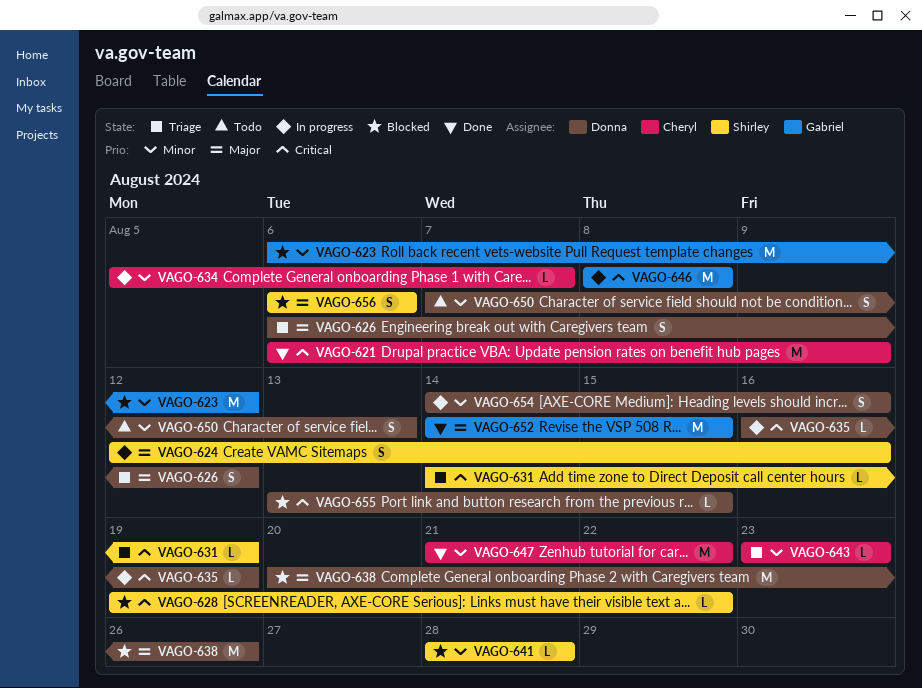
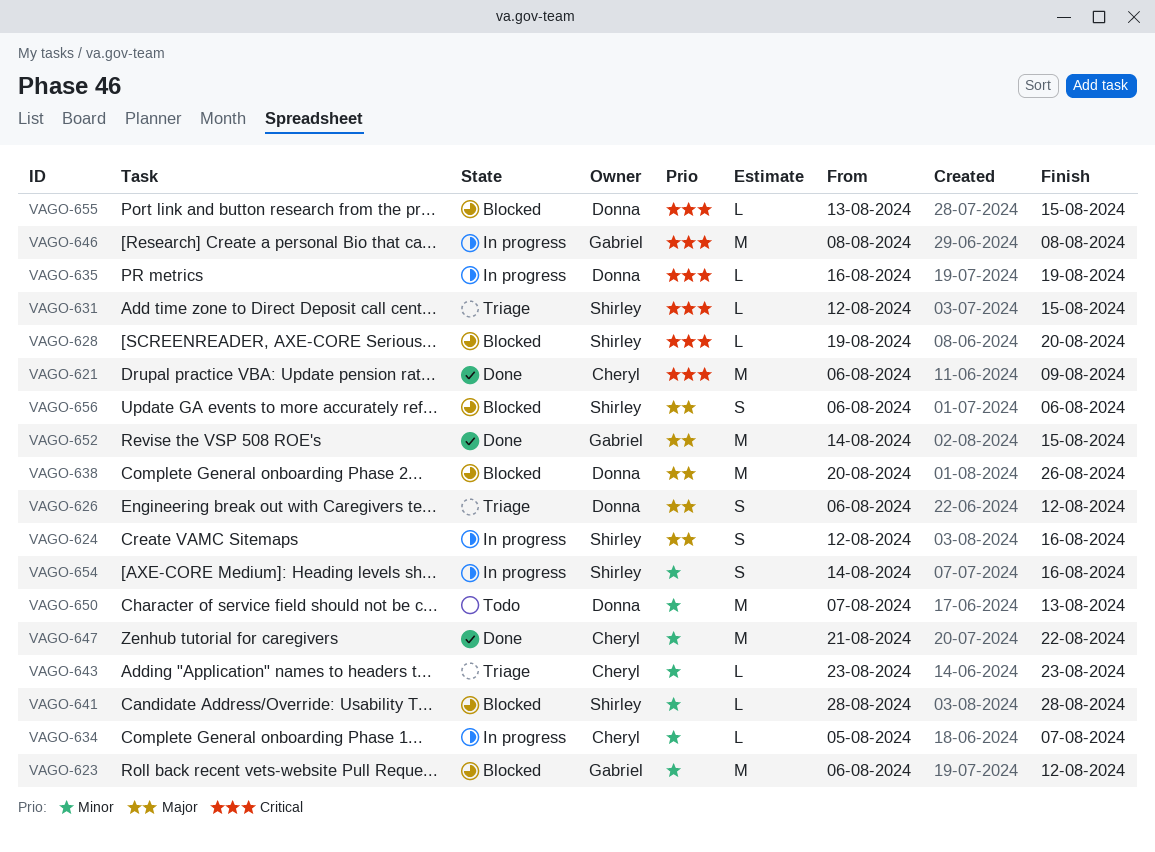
VAGO-628, due: Aug 22 -> Aug 20
VAGO-631, start: Aug 14 -> Aug 12
VAGO-631, due: Aug 19 -> Aug 15
VAGO-650, estimate: S -> M
VAGO-654, owner: Donna -> Shirley

